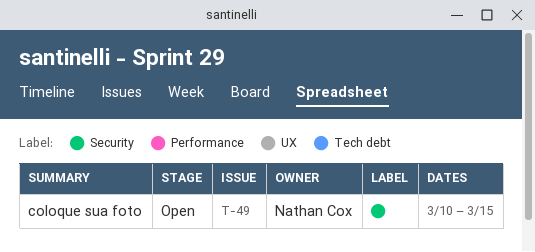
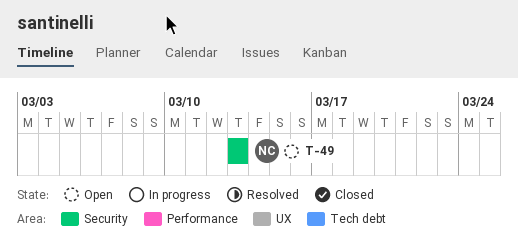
T-49, start: Mar 10 -> Mar 13
T-49, due: Mar 15 -> Mar 13

